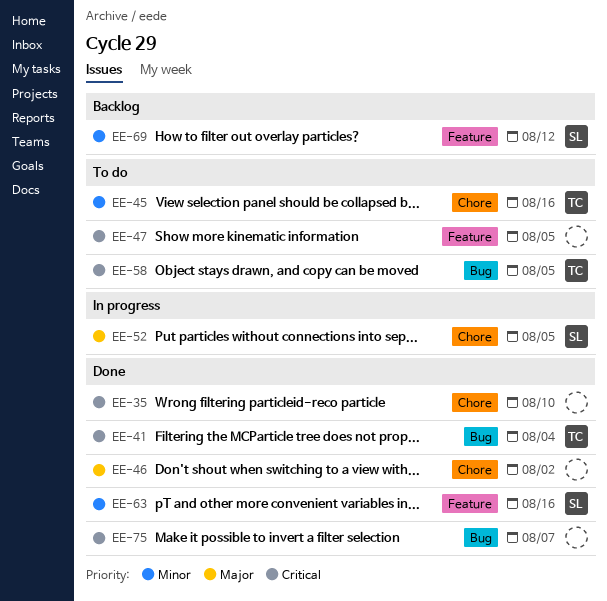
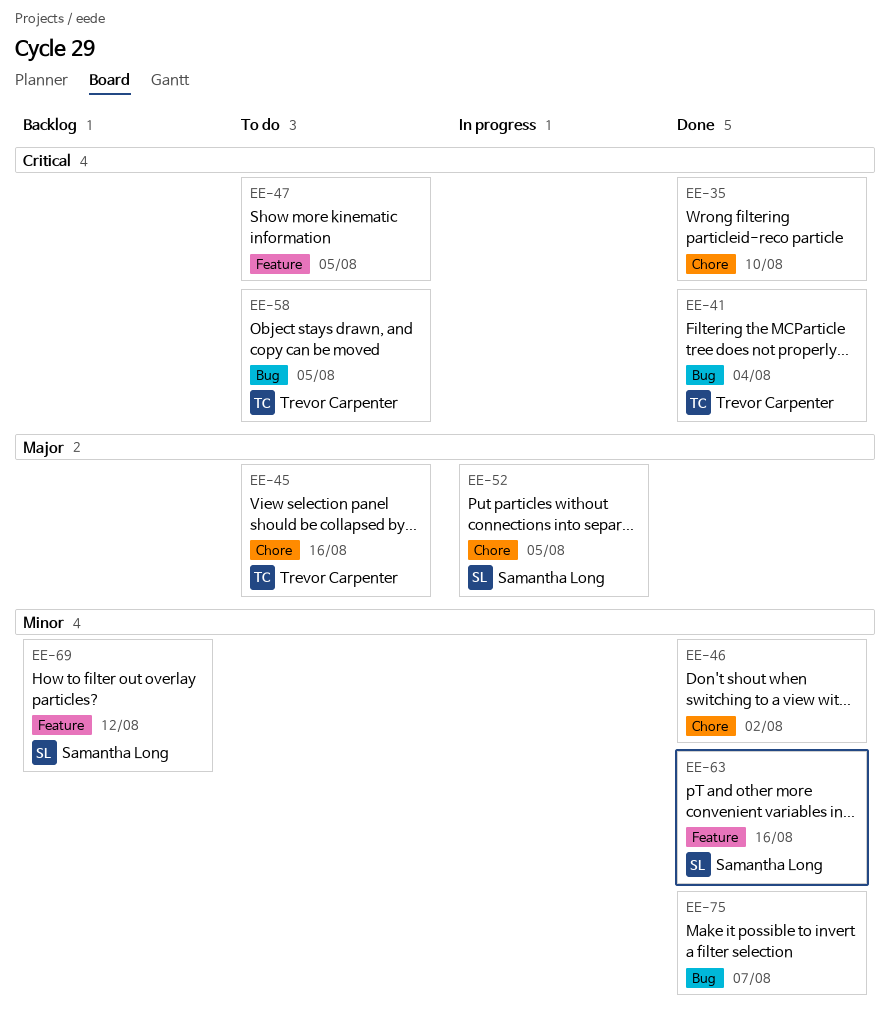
EE-45, priority: Minor -> Major
EE-46, priority: Major -> Minor
EE-75, priority: Critical -> Minor

